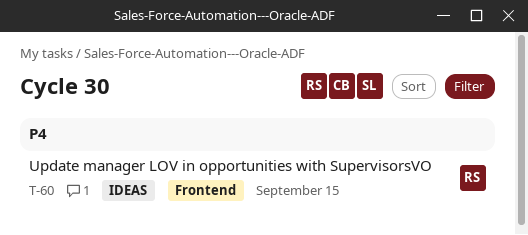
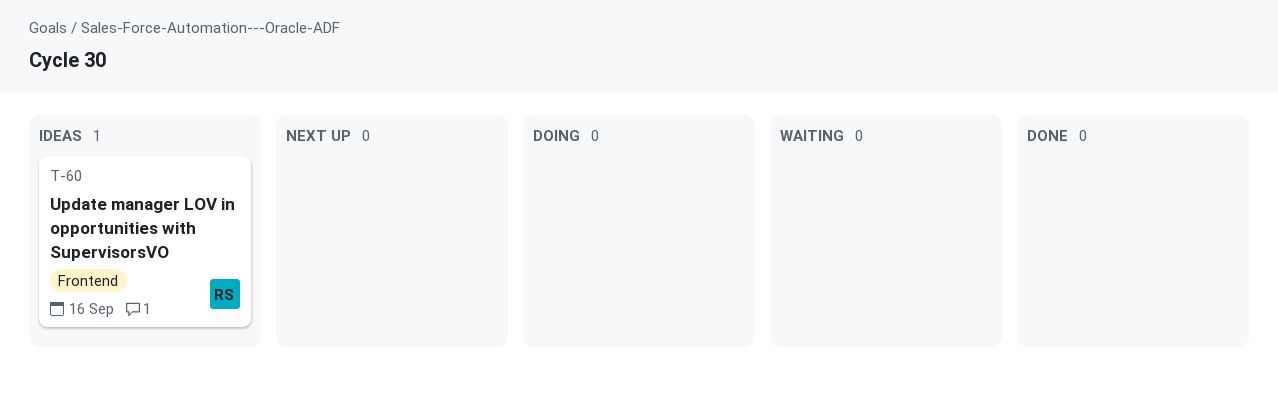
T-60, due: Sep 15 -> Sep 16

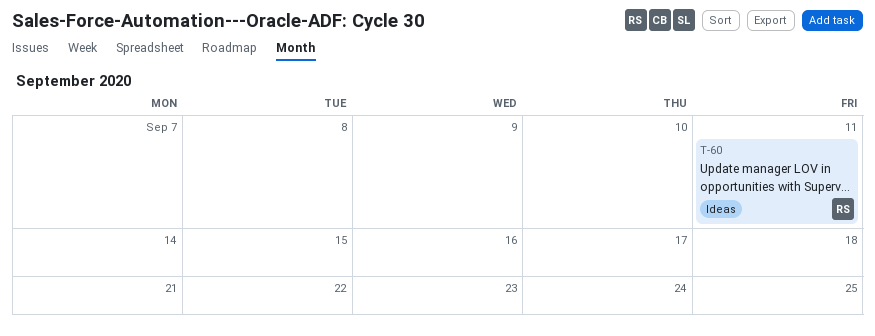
T-60, due: Sep 16 -> Sep 11

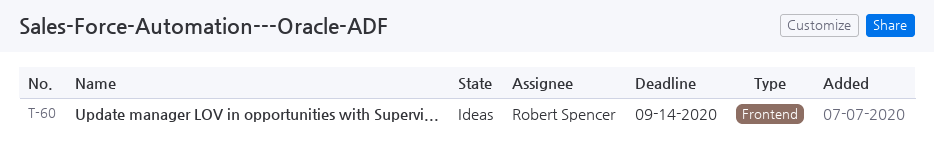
T-60, due: Sep 11 -> Sep 14

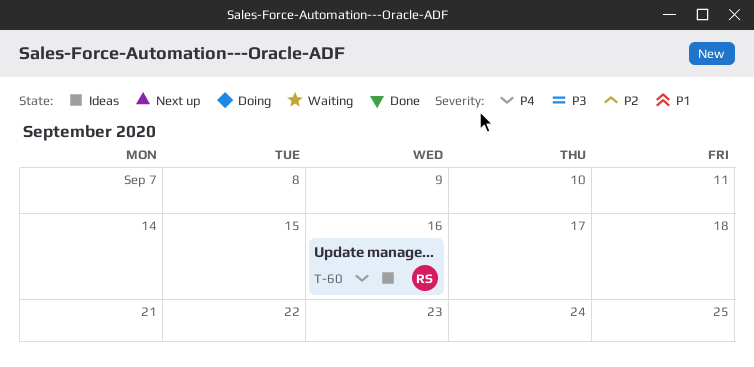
T-60, due: Sep 14 -> Sep 16

